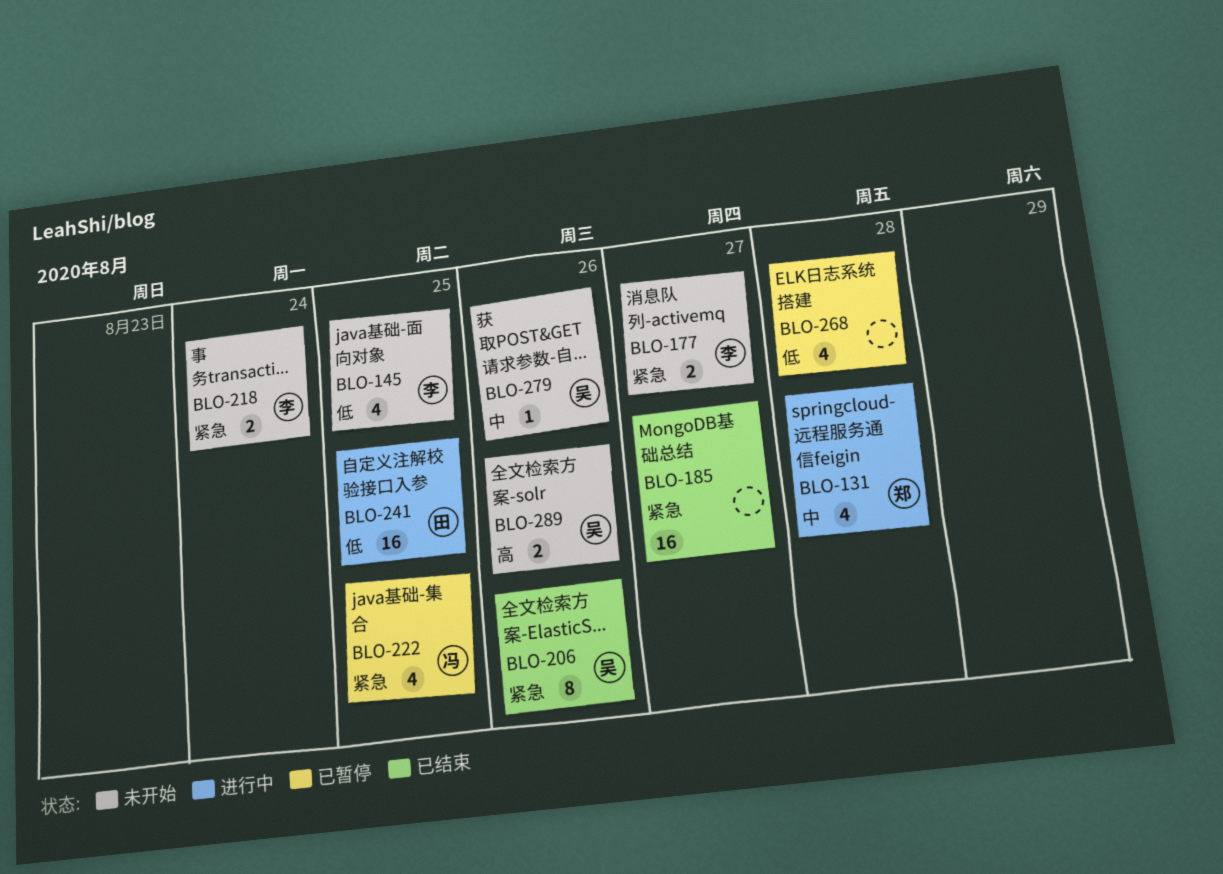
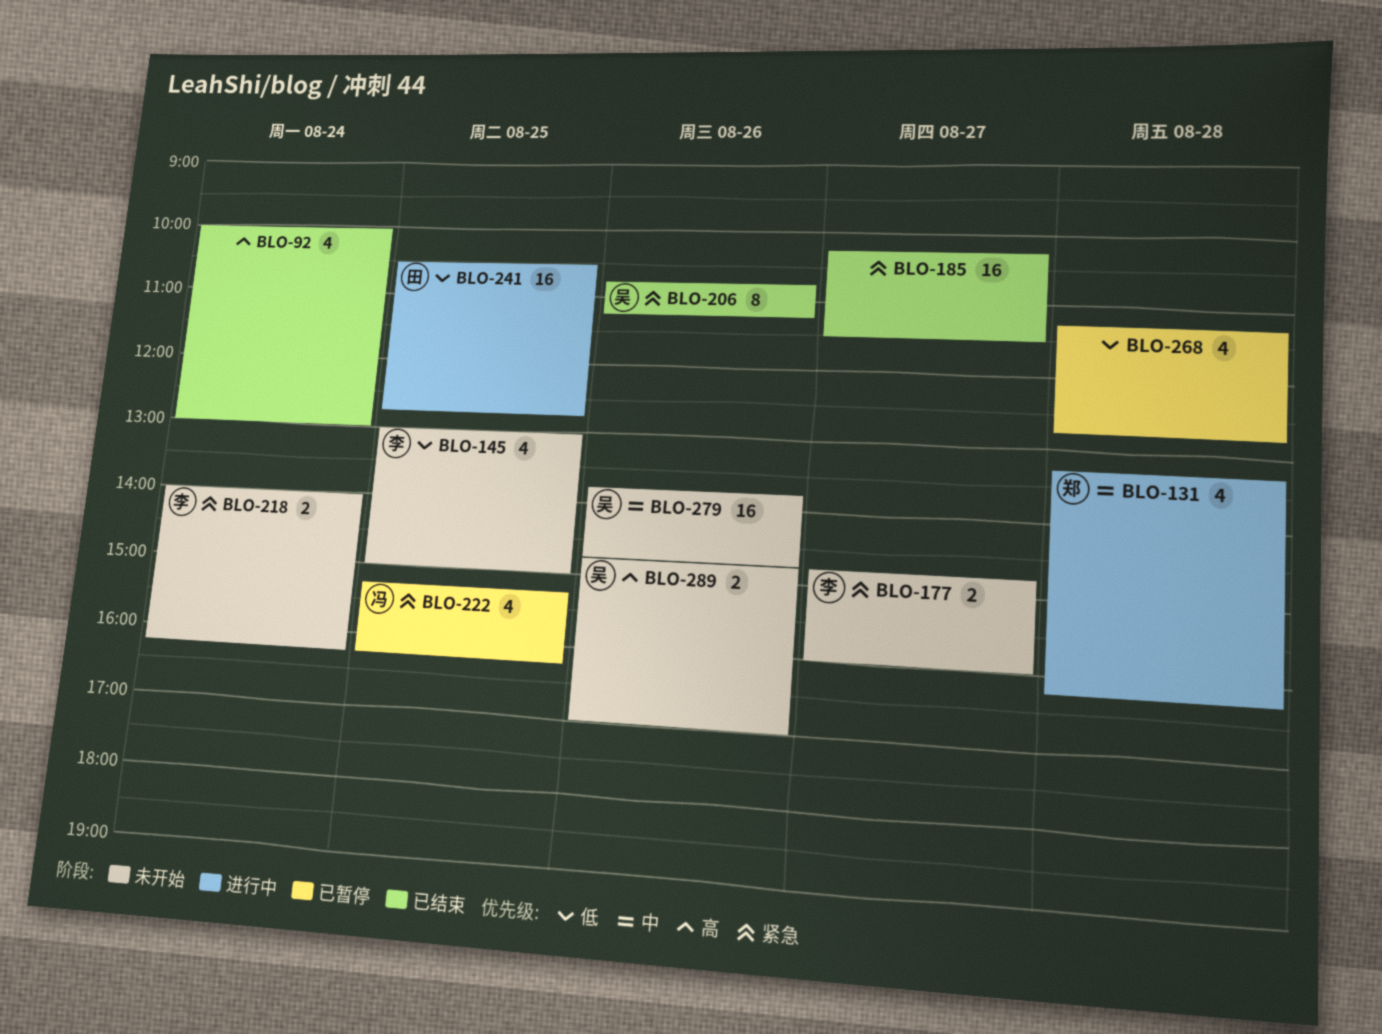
BLO-92: none -> present
BLO-279, estimate: 1 -> 16

